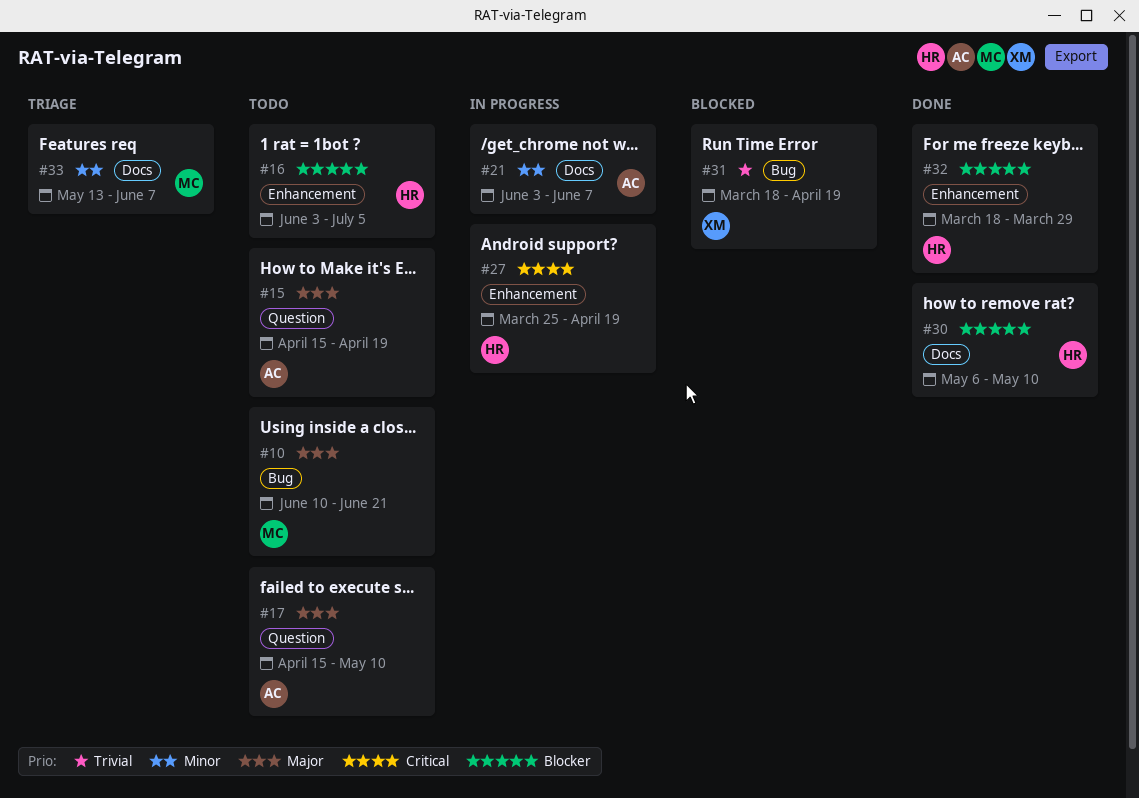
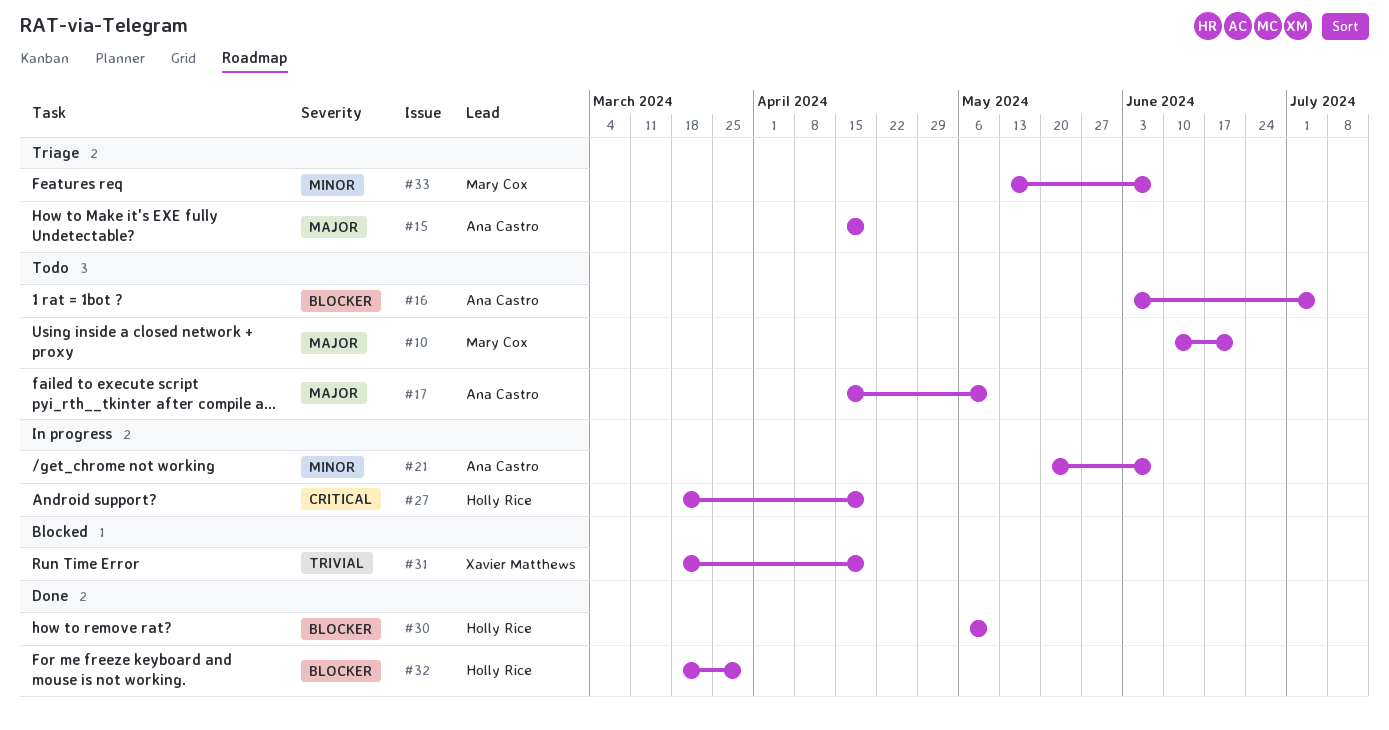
#15, status: Todo -> Triage
#16, owner: Holly Rice -> Ana Castro
#21, start: Jun 3 -> May 20
#27, start: Mar 25 -> Mar 18

